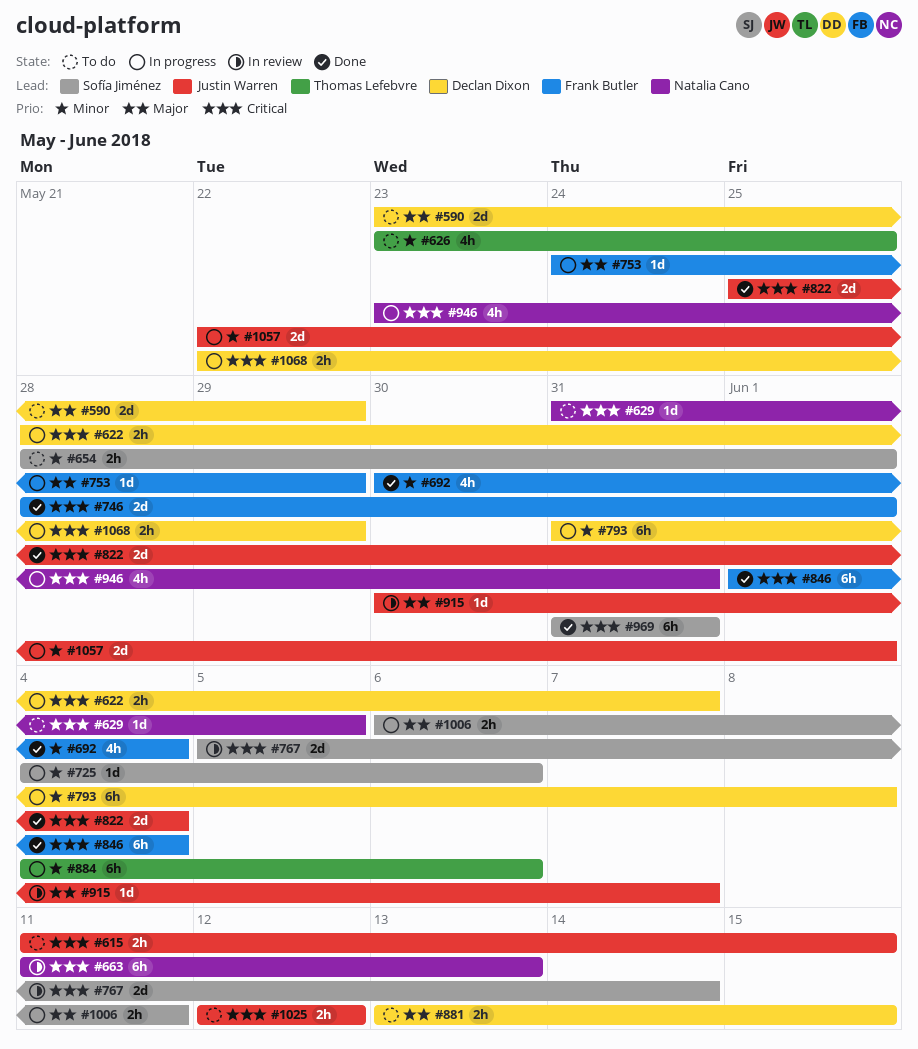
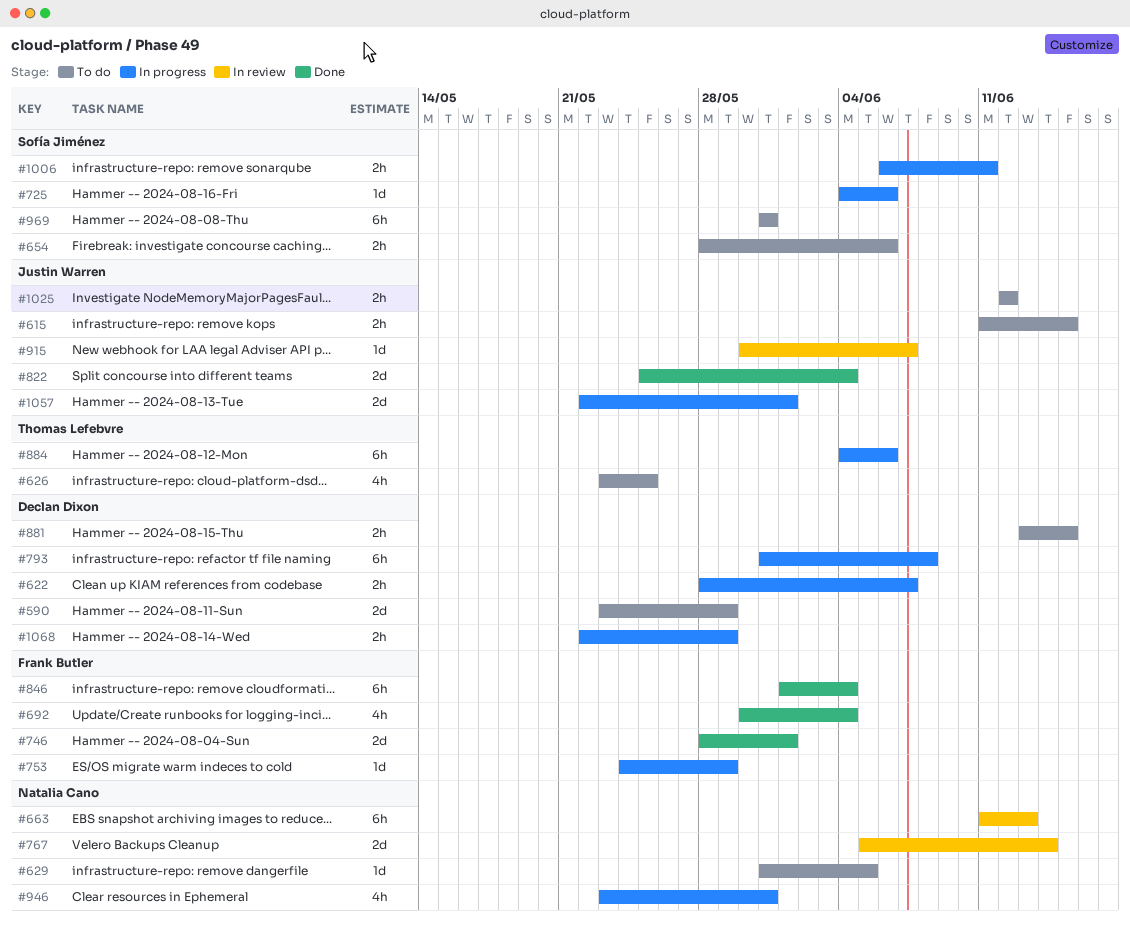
#654, due: Jun 1 -> Jun 6
#767, owner: Sofía Jiménez -> Natalia Cano
#969, status: Done -> To do

